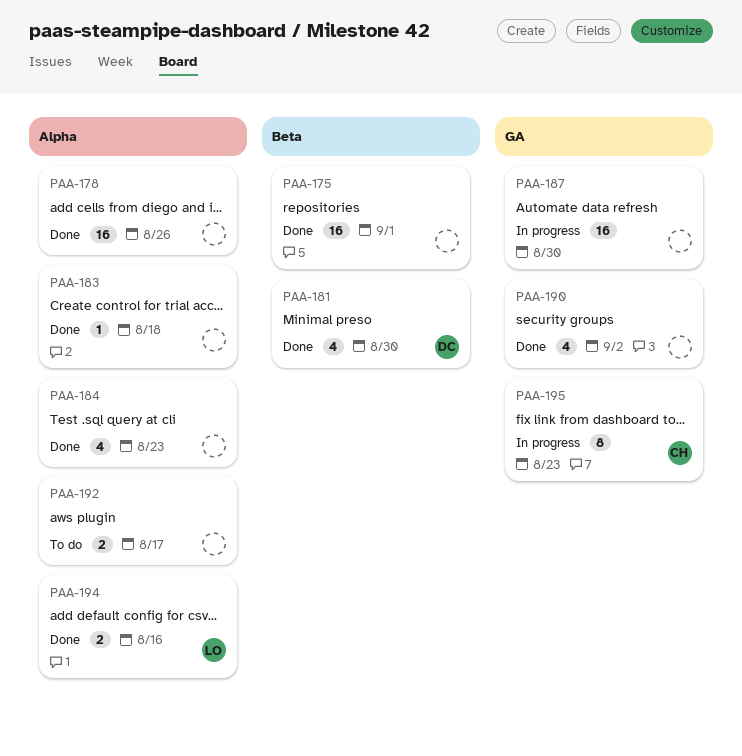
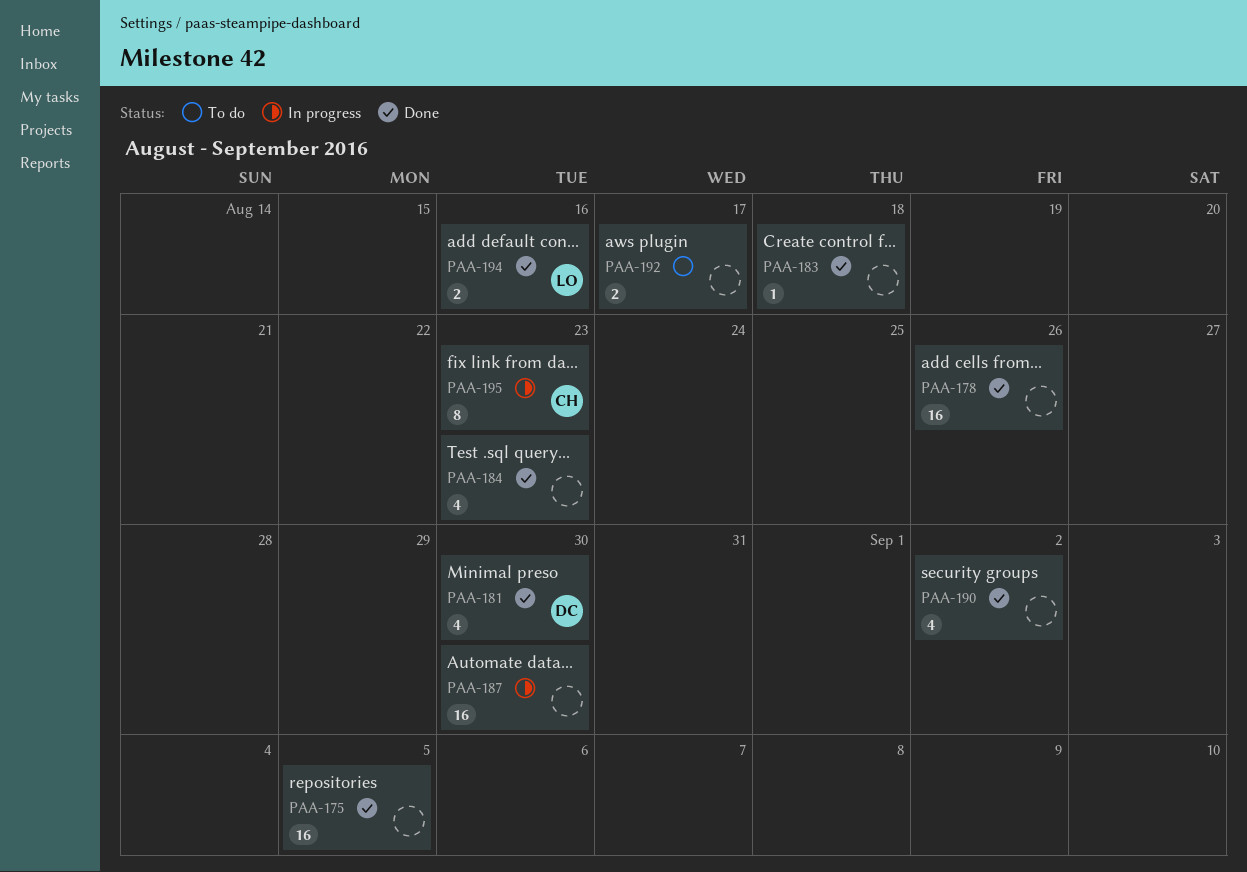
PAA-175, due: Sep 1 -> Sep 5

